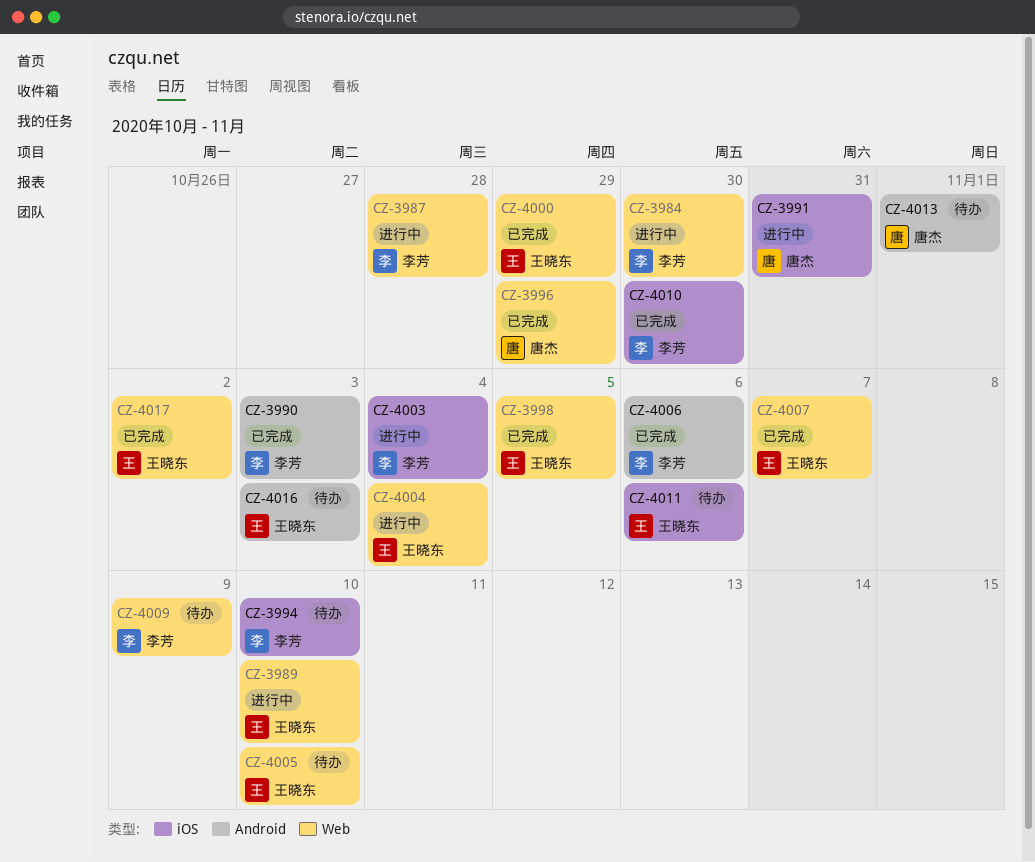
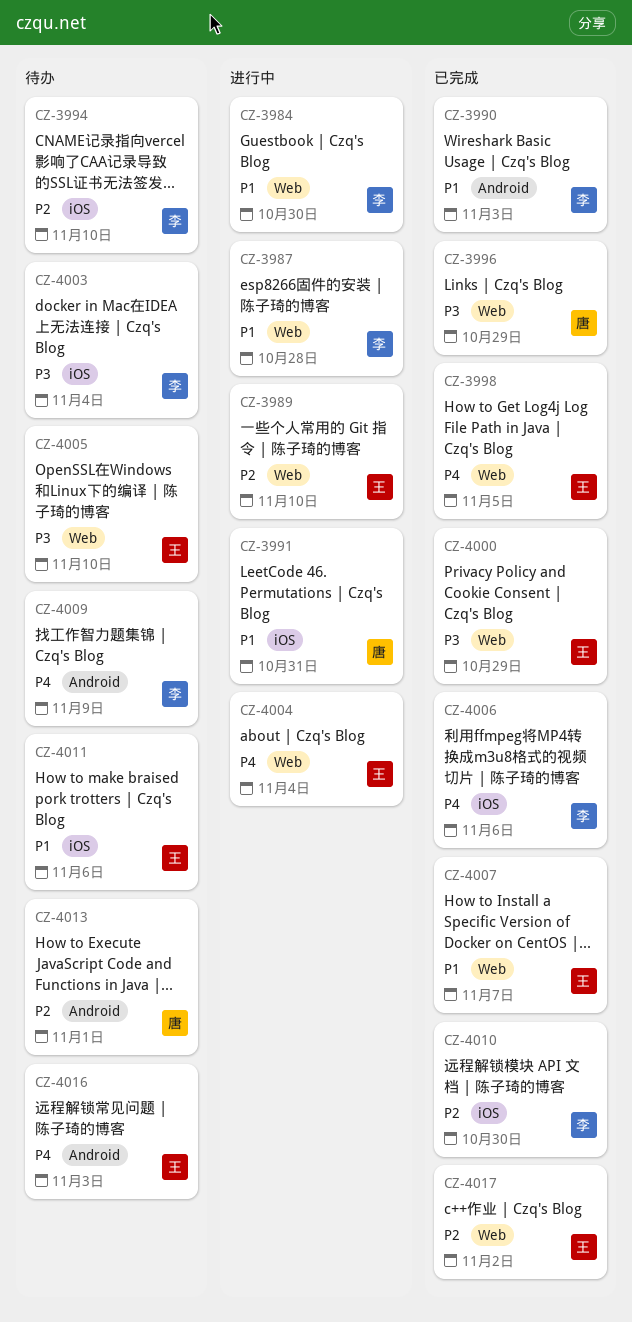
CZ-4003, status: 进行中 -> 待办
CZ-4006, label: Android -> iOS
CZ-4009, label: Web -> Android

